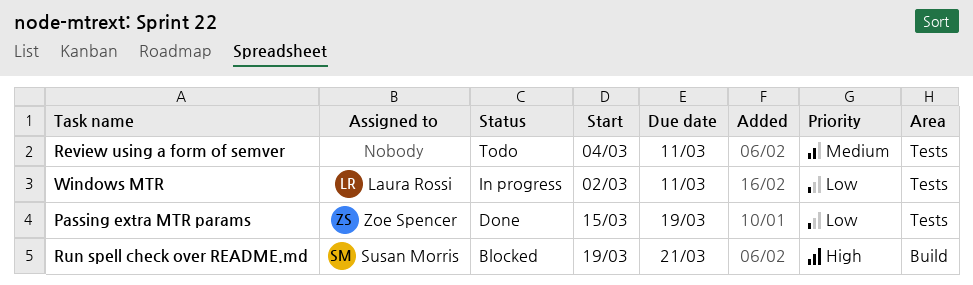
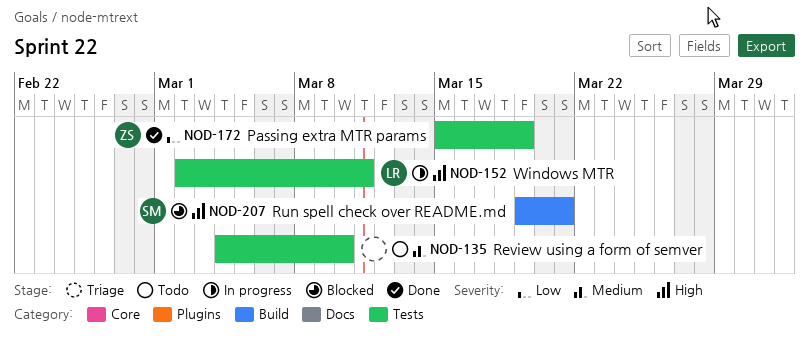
Review using a form of semver, due: Mar 11 -> Mar 10
Windows MTR, priority: Low -> High

